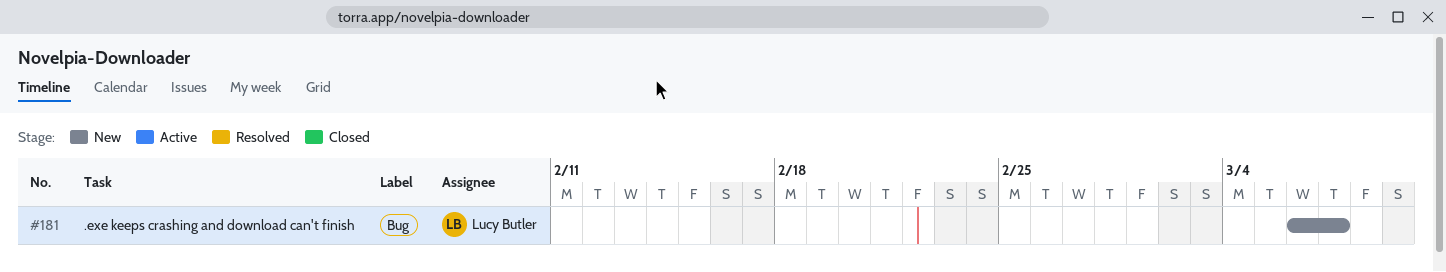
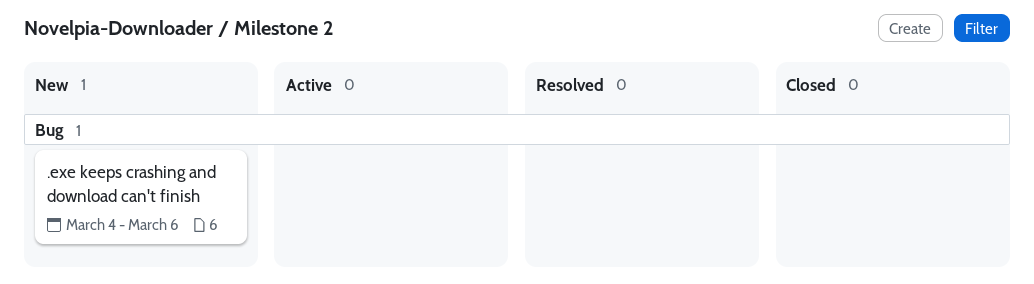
.exe keeps crashing and download can't finish, start: Mar 6 -> Mar 4
.exe keeps crashing and download can't finish, due: Mar 7 -> Mar 6

